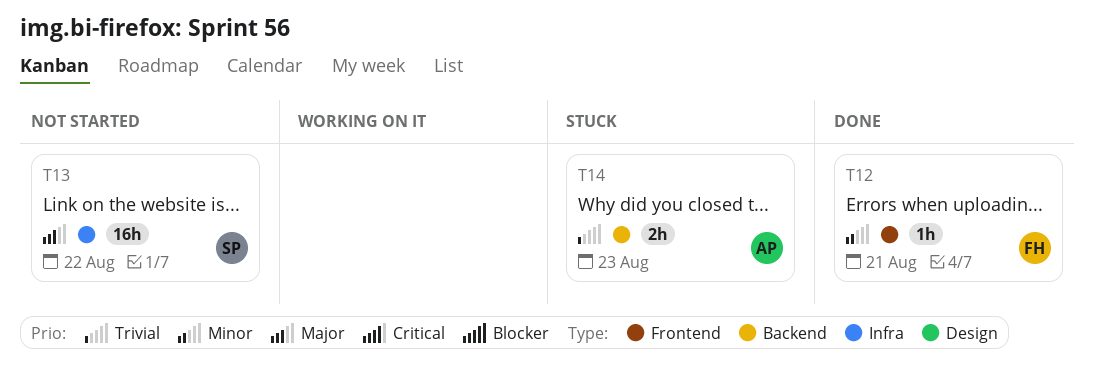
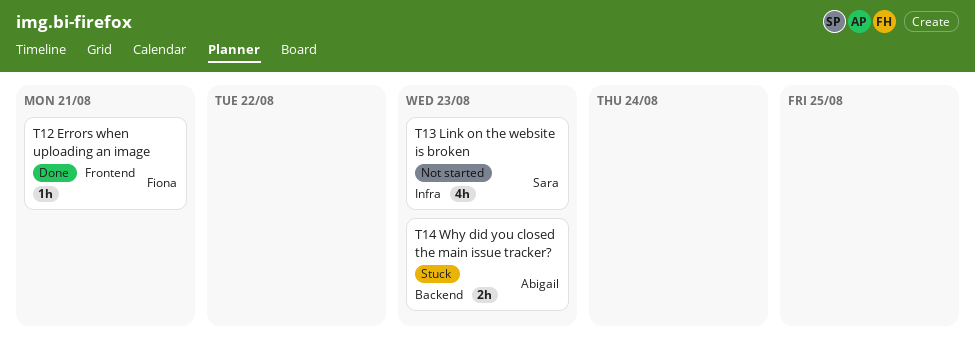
T13, estimate: 16h -> 4h
T13, due: Aug 22 -> Aug 23

